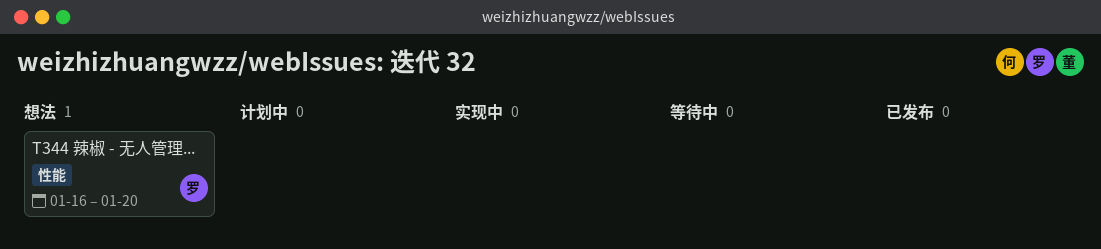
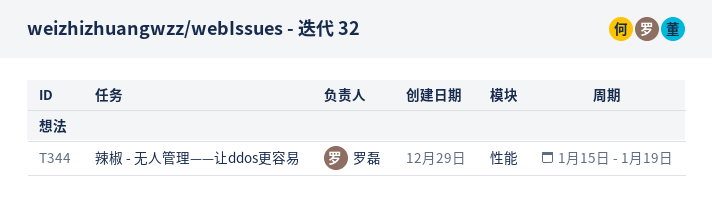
T344, start: Jan 16 -> Jan 15
T344, due: Jan 20 -> Jan 19

